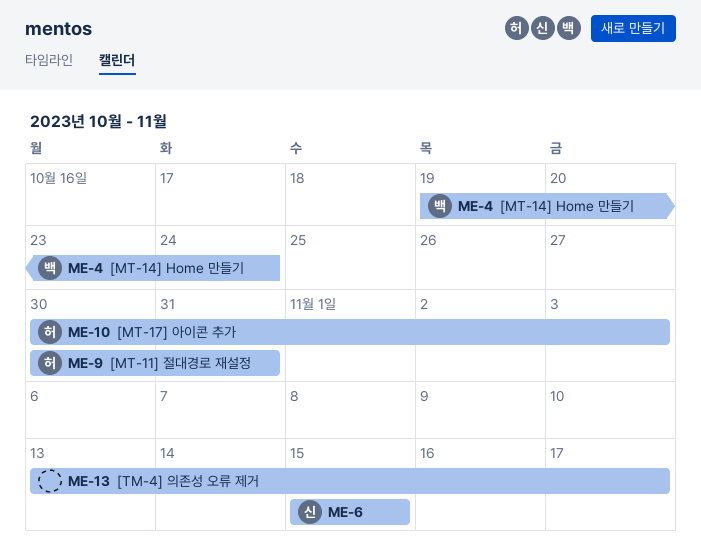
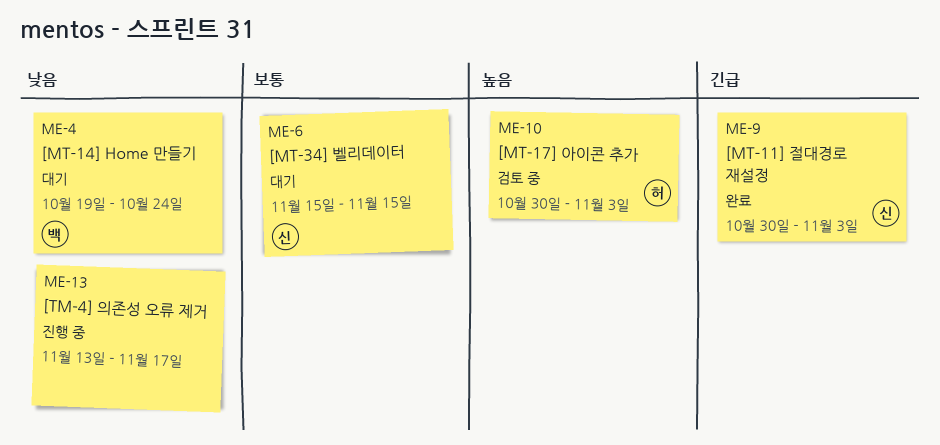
ME-9, owner: 허 -> 신
ME-9, due: Oct 31 -> Nov 3

